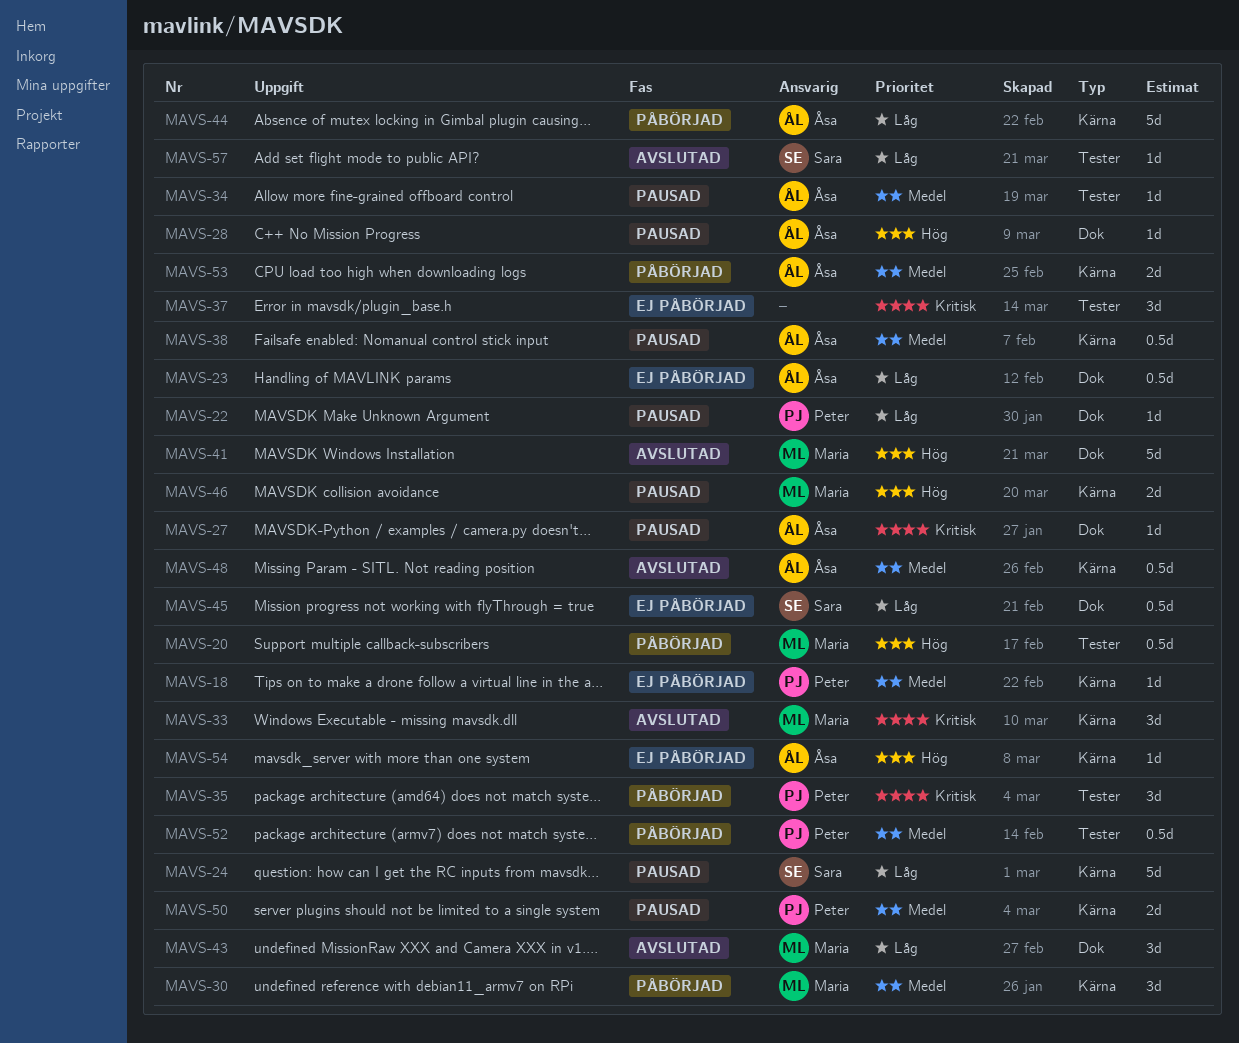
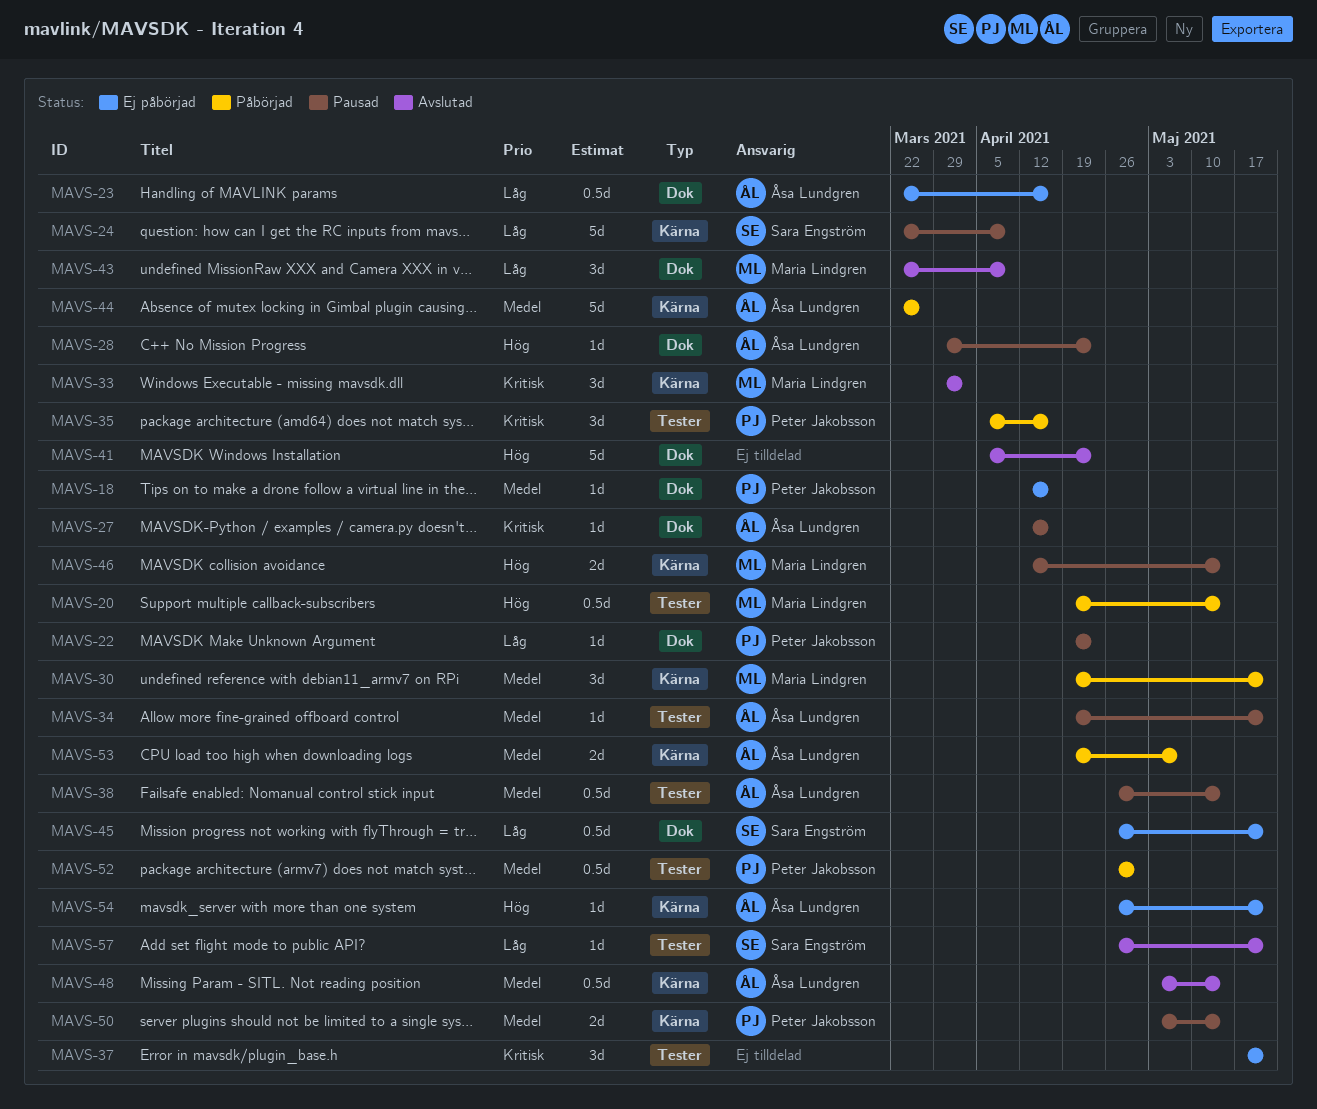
MAVS-18, label: Kärna -> Dok
MAVS-38, label: Kärna -> Tester
MAVS-41, owner: Maria Lindgren -> none
MAVS-44, priority: Låg -> Medel

